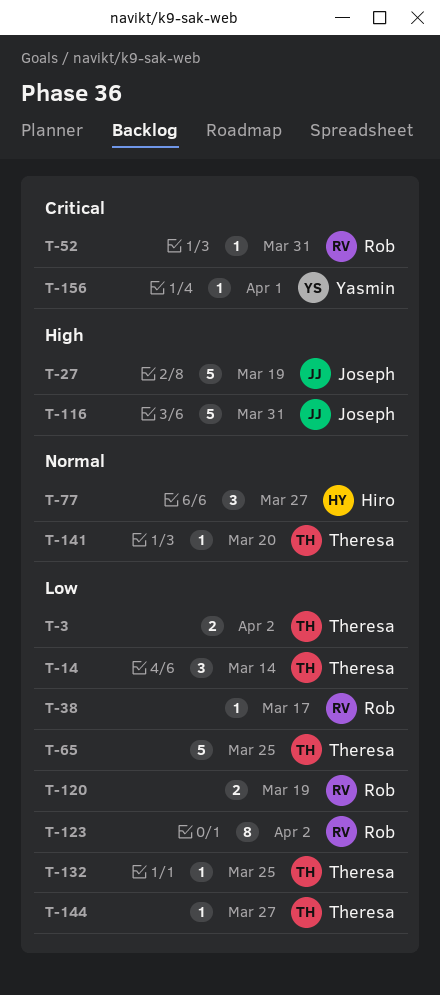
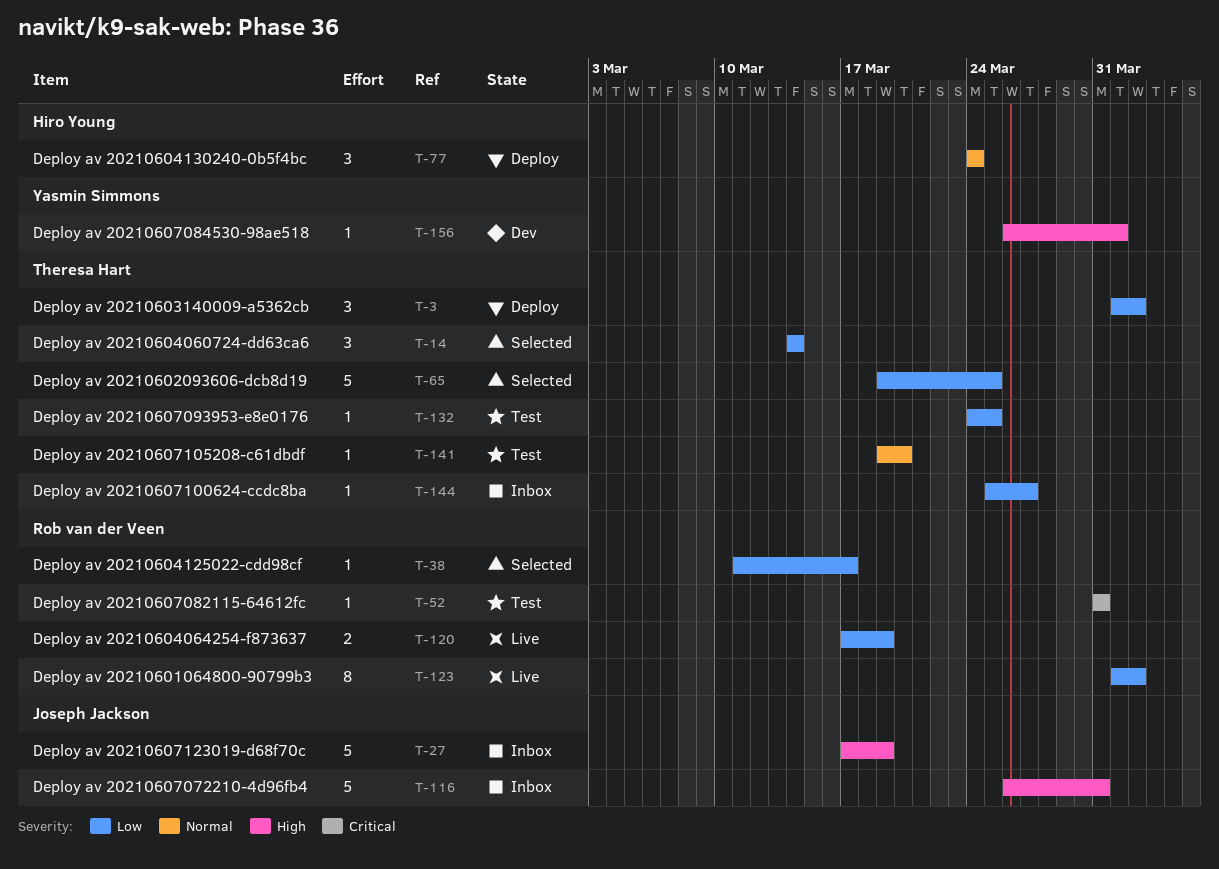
T-3, estimate: 2 -> 3
T-77, due: Mar 27 -> Mar 24
T-156, priority: Critical -> High

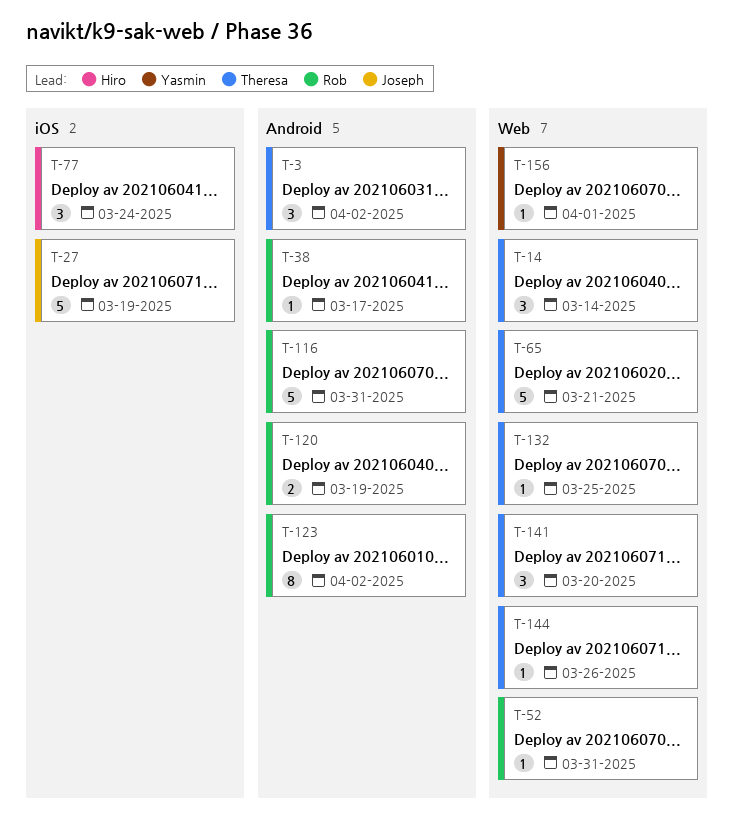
T-65, due: Mar 25 -> Mar 21
T-116, owner: Joseph Jackson -> Rob van der Veen
T-141, estimate: 1 -> 3
T-144, due: Mar 27 -> Mar 26

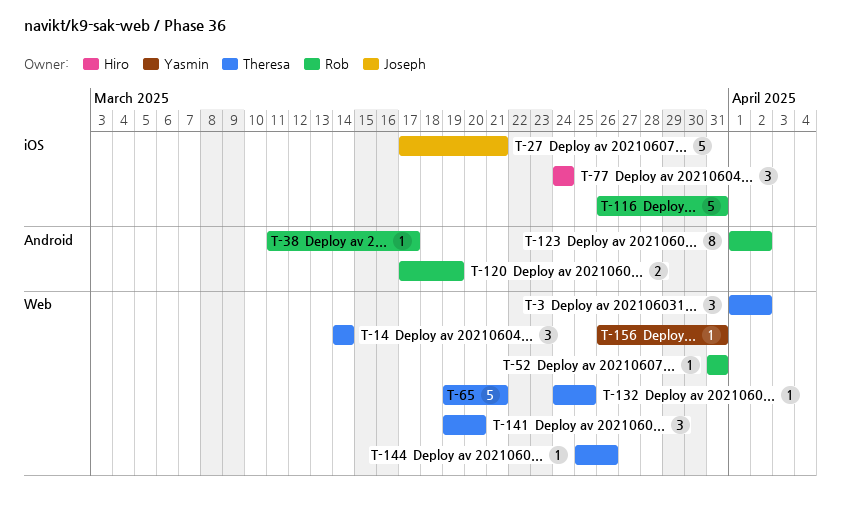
T-3, label: Android -> Web
T-27, due: Mar 19 -> Mar 21
T-116, label: Android -> iOS
T-156, due: Apr 1 -> Mar 31

